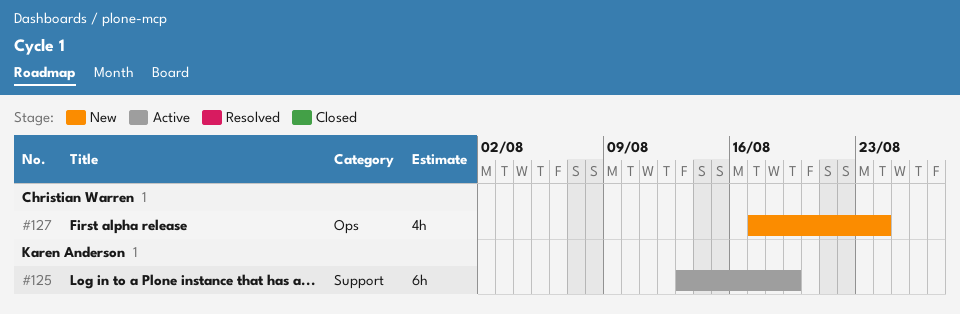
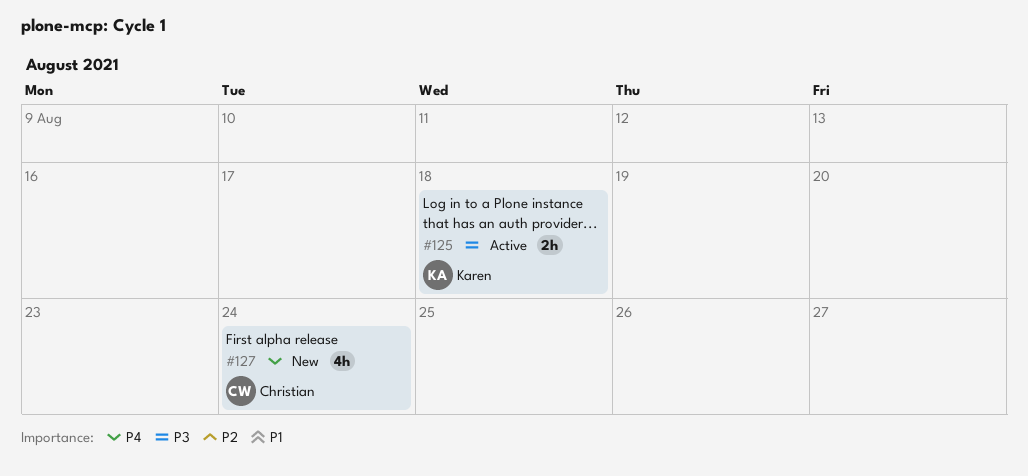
#125, estimate: 6h -> 2h
#125, due: Aug 19 -> Aug 18

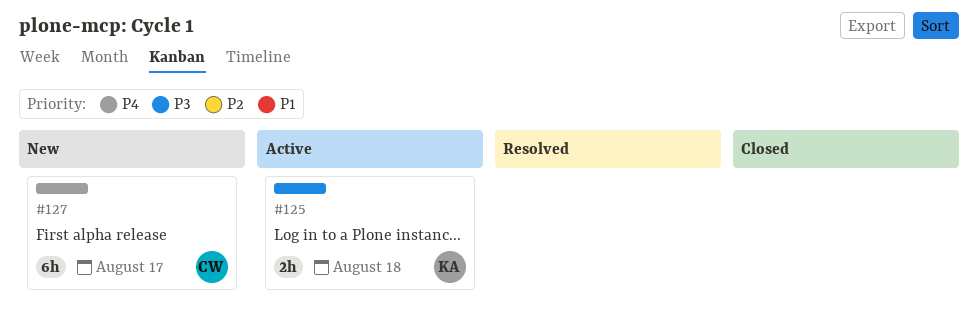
#127, estimate: 4h -> 6h
#127, due: Aug 24 -> Aug 17

